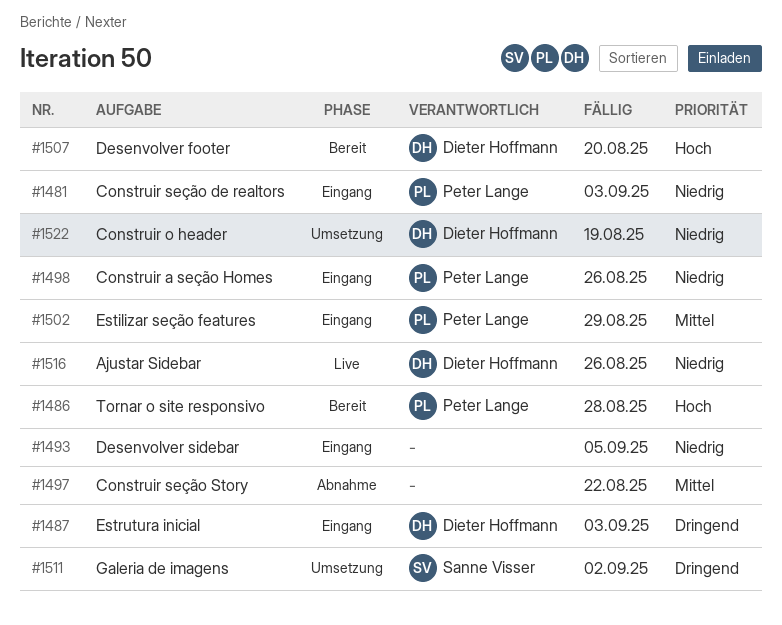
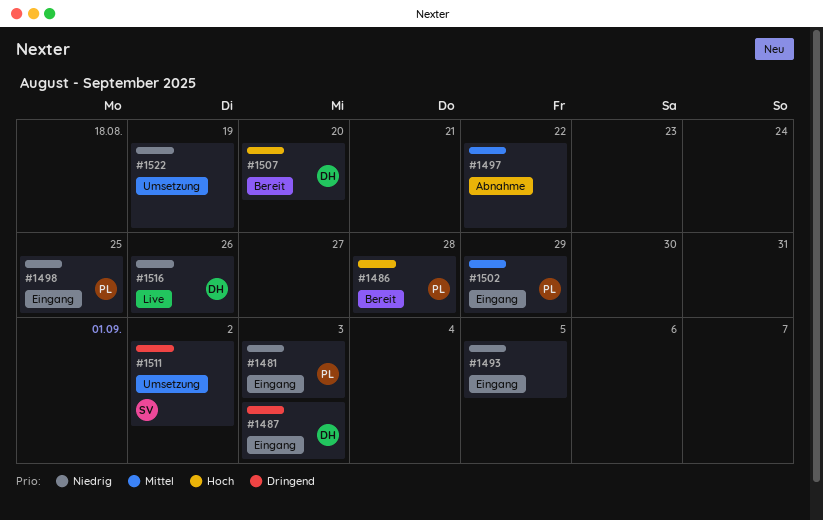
#1498, due: Aug 26 -> Aug 25
#1522, owner: Dieter Hoffmann -> none

